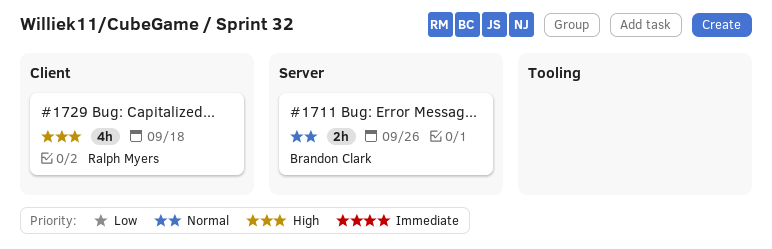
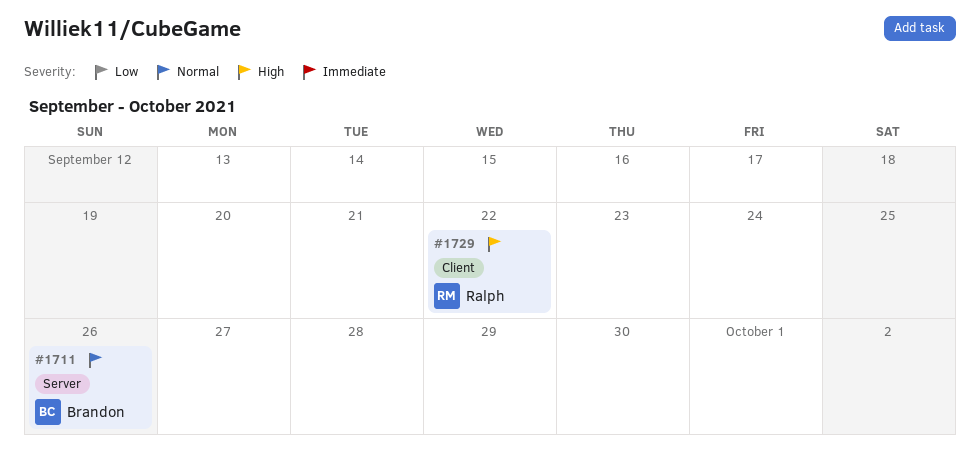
#1729, due: Sep 18 -> Sep 22

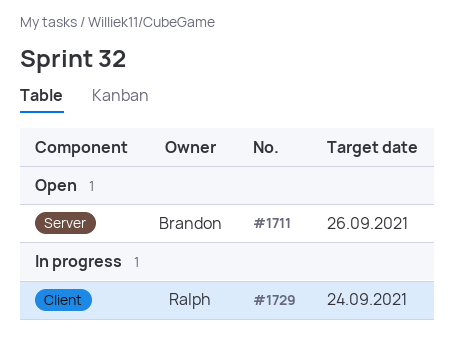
#1729, due: Sep 22 -> Sep 24

